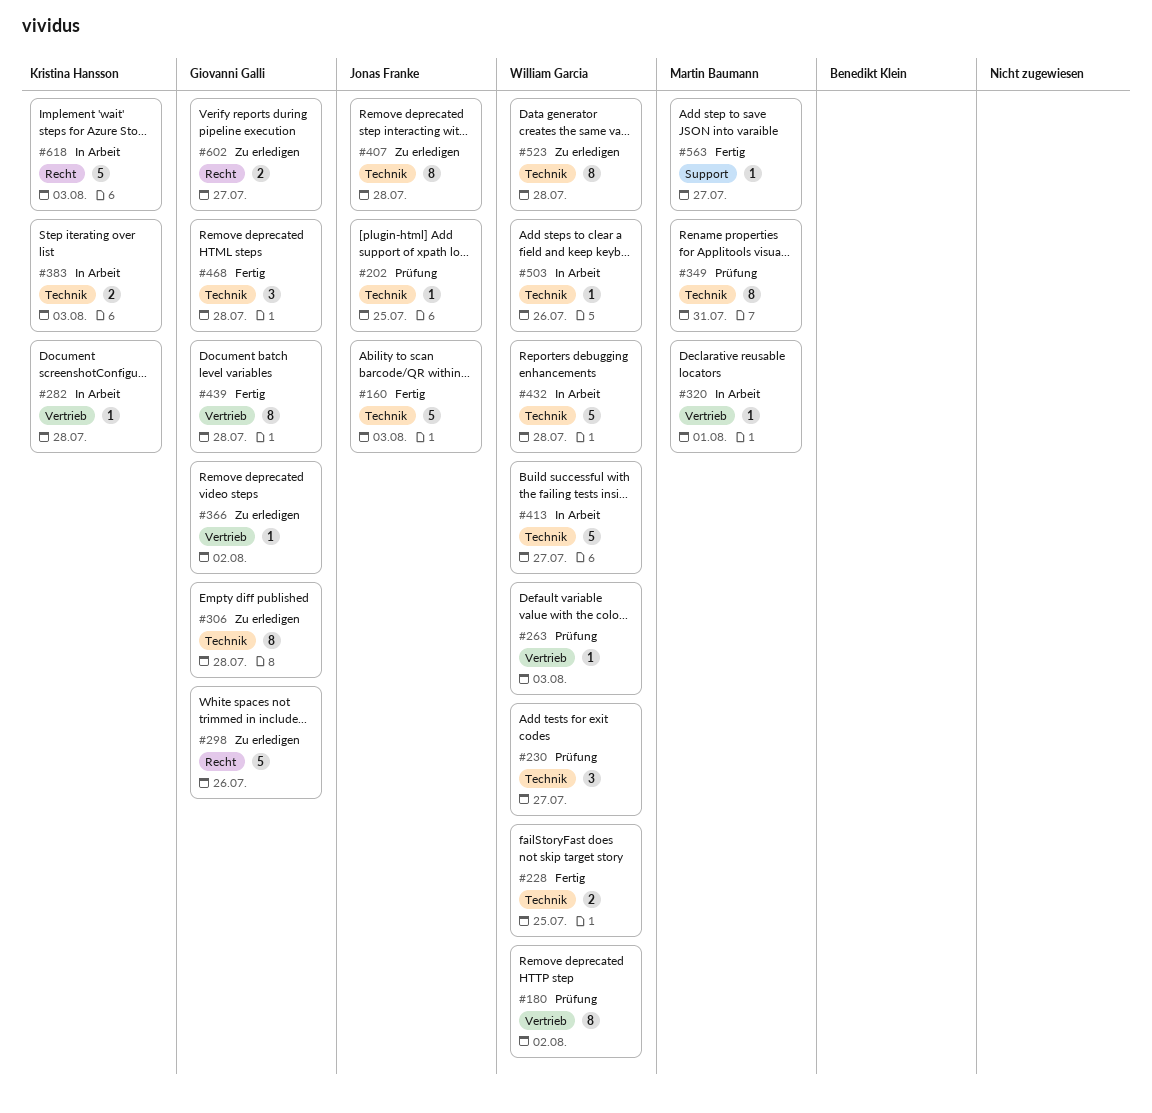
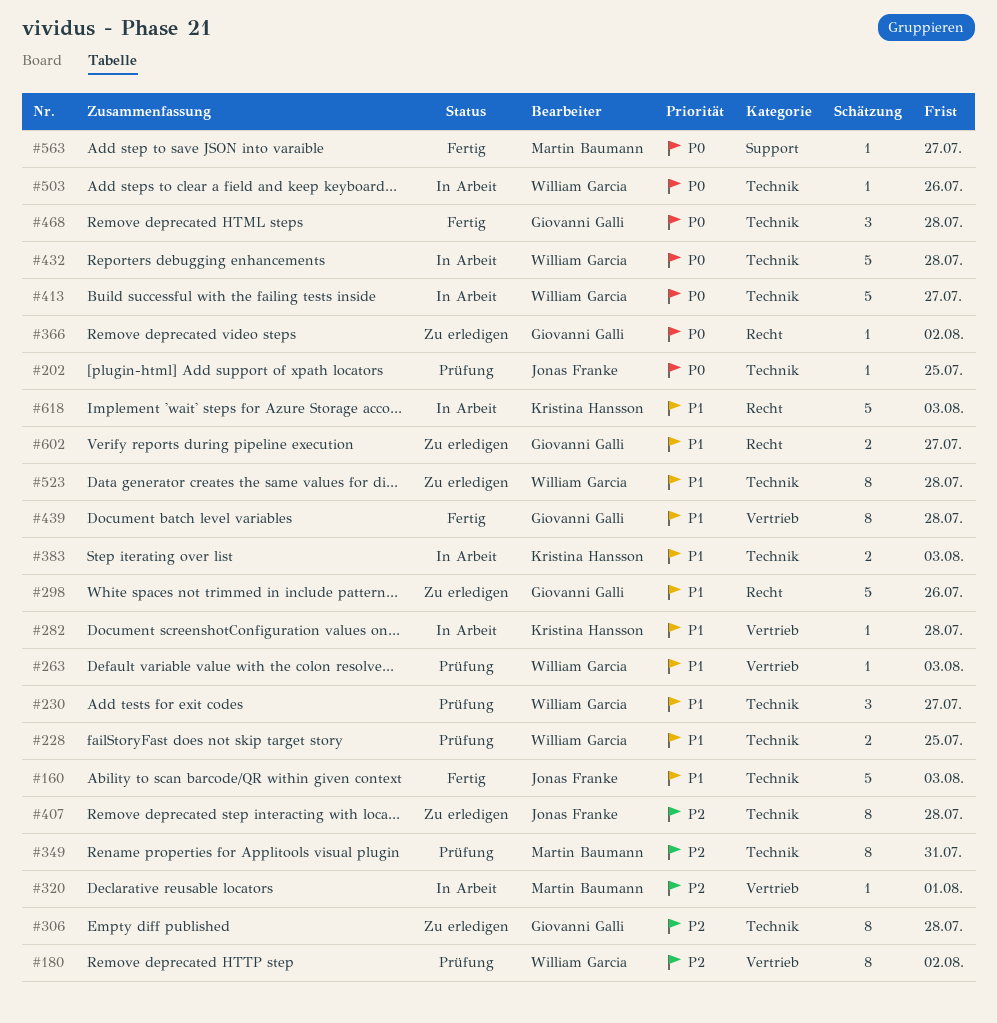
#228, status: Fertig -> Prüfung
#366, label: Vertrieb -> Recht

